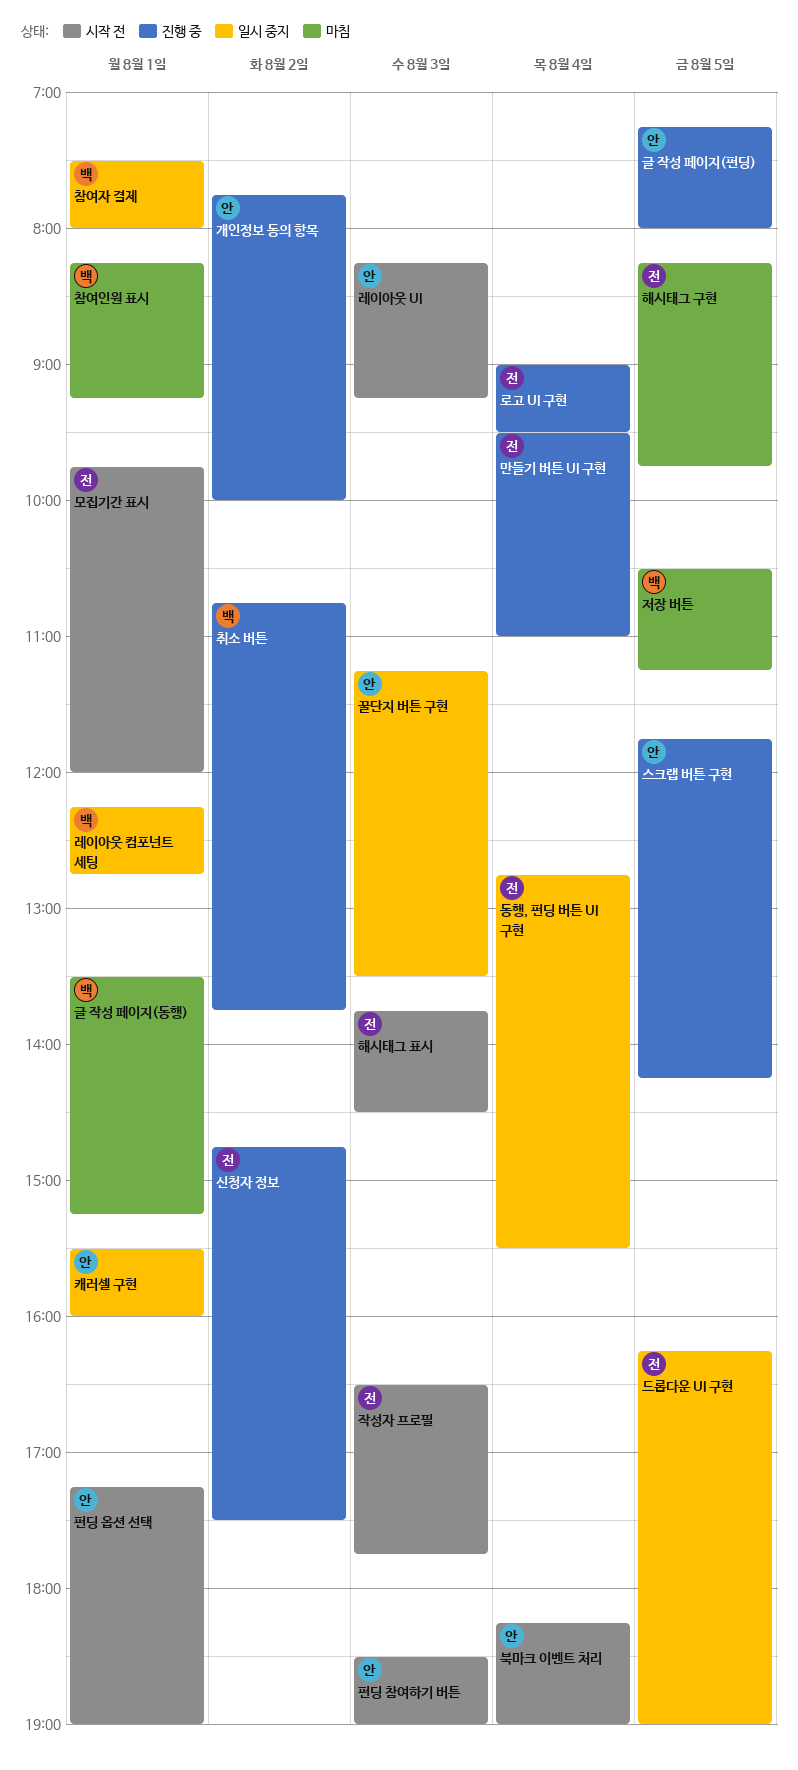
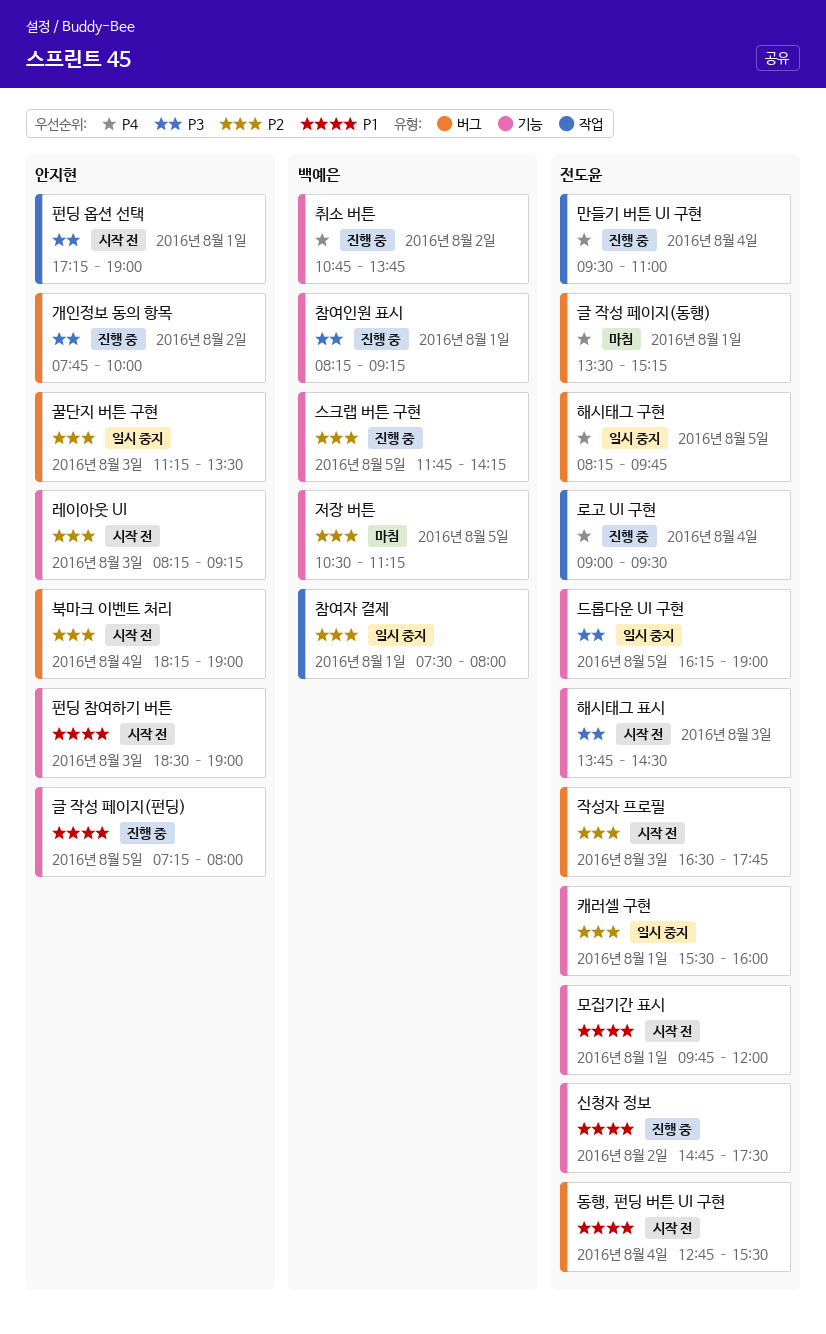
글 작성 페이지(동행), owner: 백예은 -> 전도윤
동행, 펀딩 버튼 UI 구현, status: 일시 중지 -> 시작 전
레이아웃 컴포넌트 세팅: present -> none
스크랩 버튼 구현, owner: 안지현 -> 백예은
참여인원 표시, status: 마침 -> 진행 중
캐러셀 구현, owner: 안지현 -> 전도윤
해시태그 구현, status: 마침 -> 일시 중지

